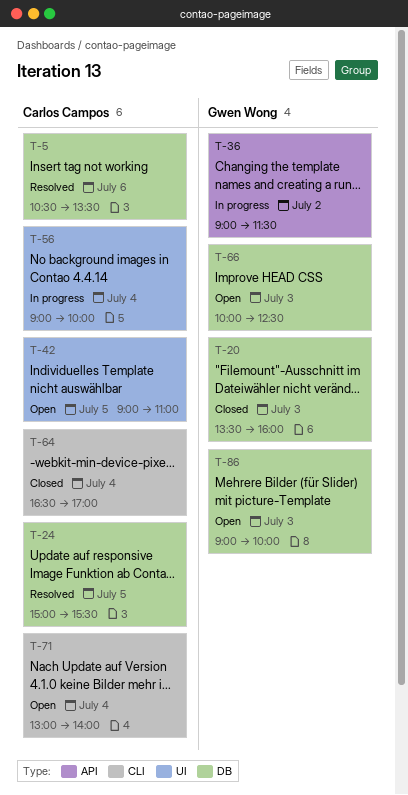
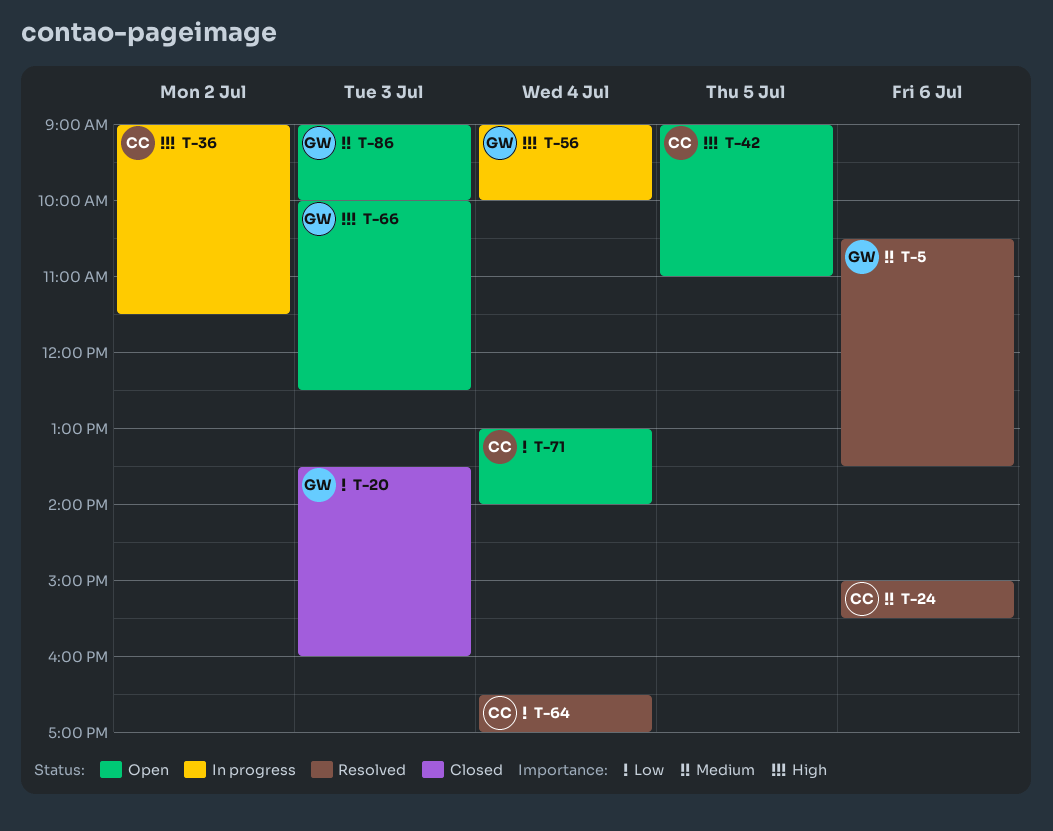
T-5, owner: Carlos Campos -> Gwen Wong
T-24, day: Jul 5 -> Jul 6
T-36, owner: Gwen Wong -> Carlos Campos
T-56, owner: Carlos Campos -> Gwen Wong
T-64, status: Closed -> Resolved

